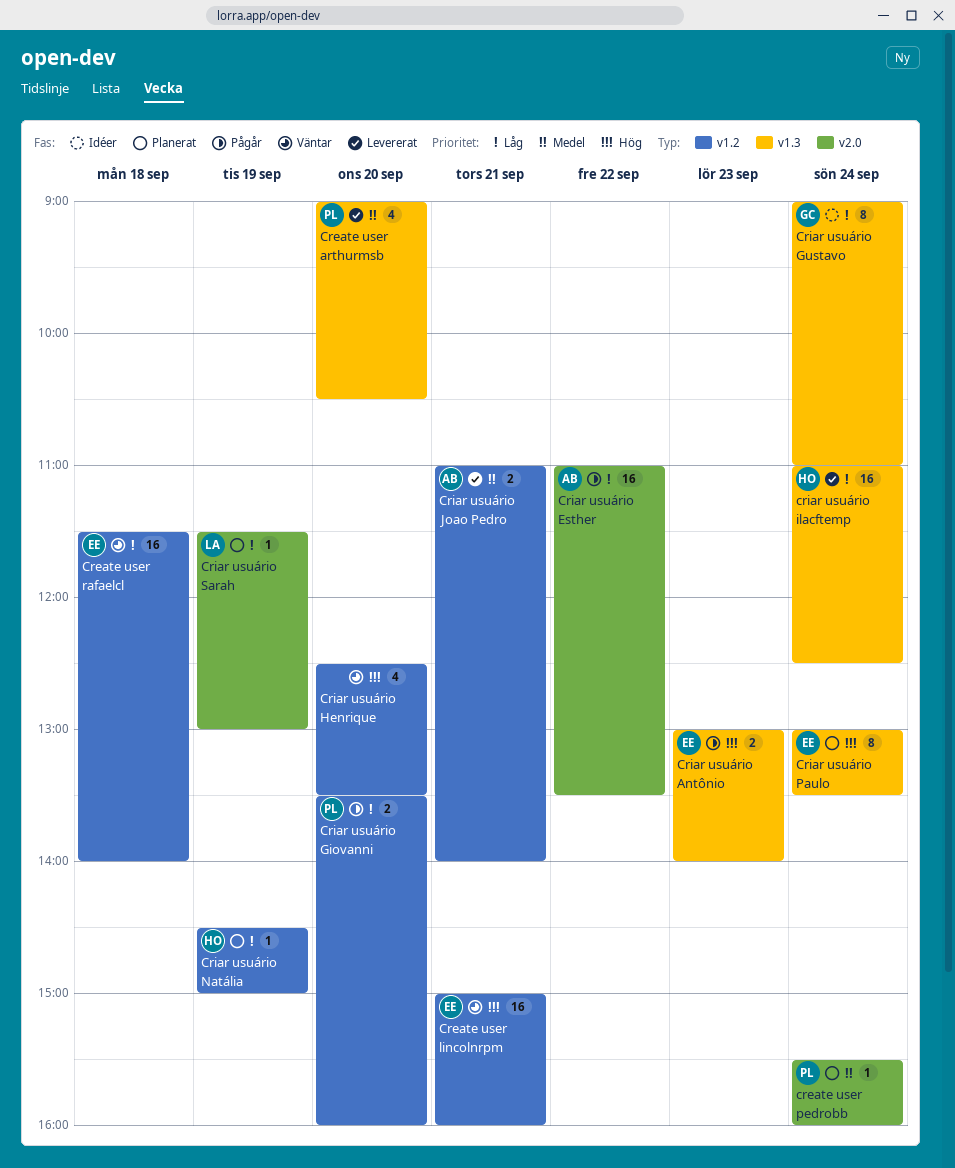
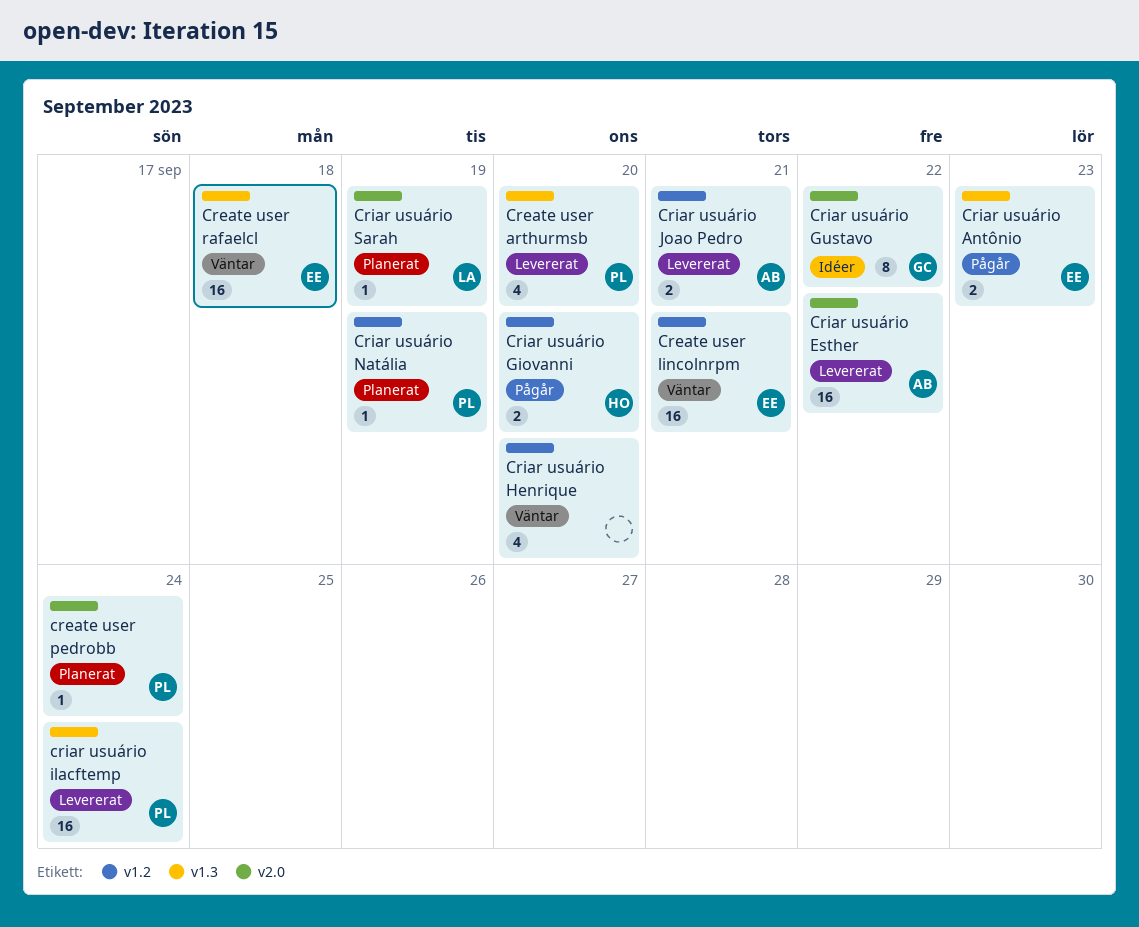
Create user rafaelcl, label: v1.2 -> v1.3
Criar usuário Esther, status: Pågår -> Levererat
Criar usuário Giovanni, owner: PL -> HO
Criar usuário Gustavo, label: v1.3 -> v2.0
Criar usuário Gustavo, day: Sep 24 -> Sep 22
criar usuário ilacftemp, owner: HO -> PL
Criar usuário Natália, owner: HO -> PL
Criar usuário Paulo: present -> none

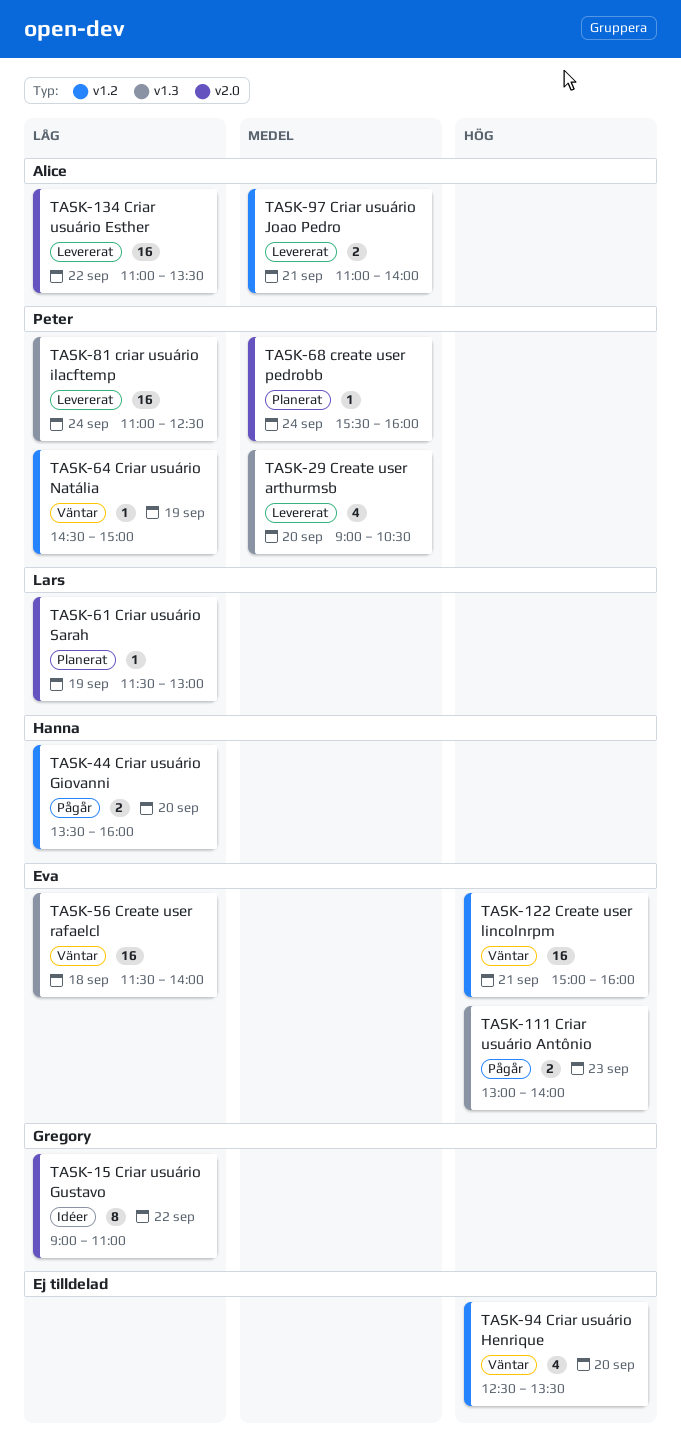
Criar usuário Natália, status: Planerat -> Väntar

